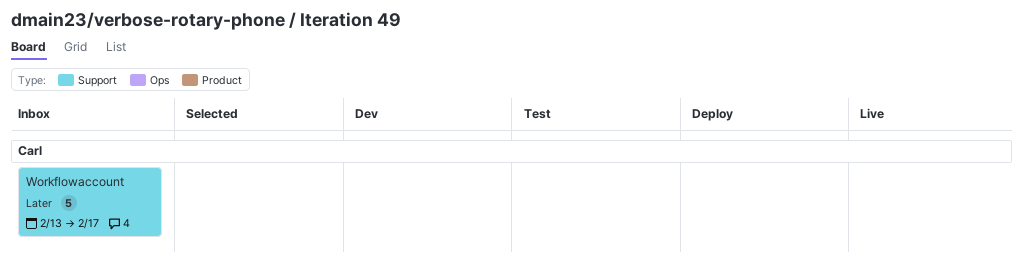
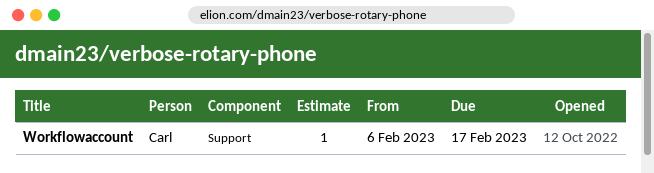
Workflowaccount, estimate: 5 -> 1
Workflowaccount, start: Feb 13 -> Feb 6

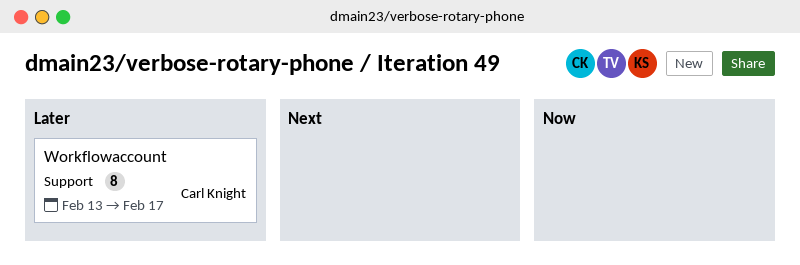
Workflowaccount, estimate: 1 -> 8
Workflowaccount, start: Feb 6 -> Feb 13

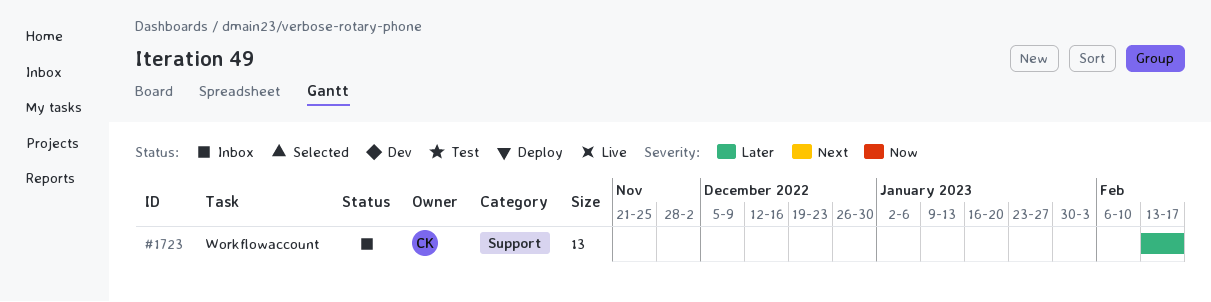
Workflowaccount, estimate: 8 -> 13

